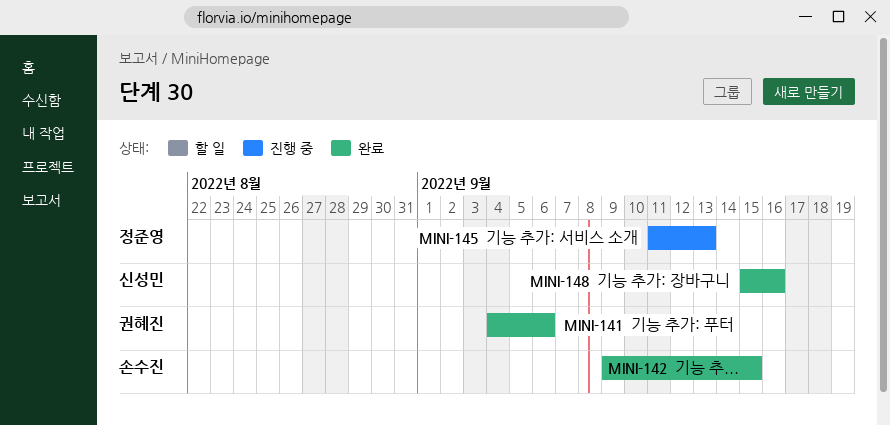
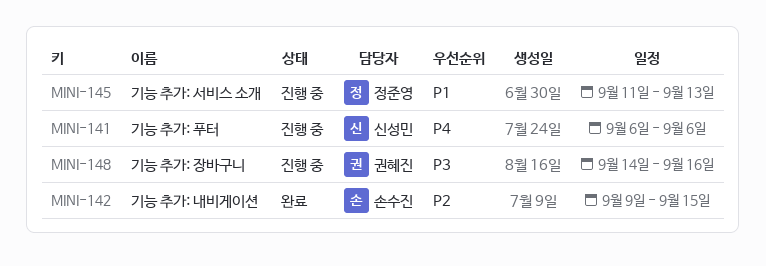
MINI-141, status: 완료 -> 진행 중
MINI-141, owner: 권혜진 -> 신성민
MINI-141, start: Sep 4 -> Sep 6
MINI-148, status: 완료 -> 진행 중
MINI-148, owner: 신성민 -> 권혜진
MINI-148, start: Sep 15 -> Sep 14

